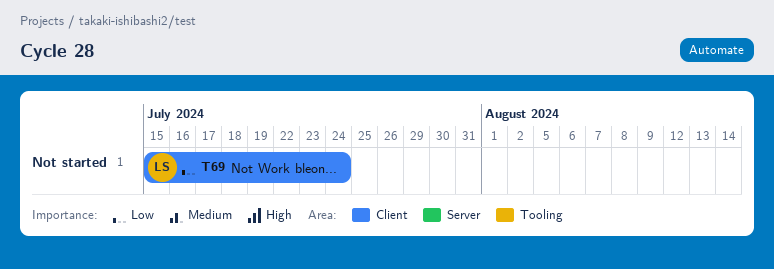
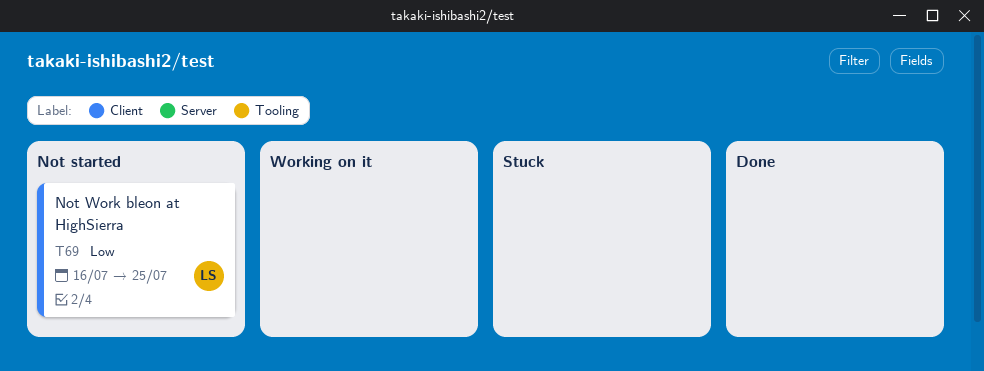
T69, start: Jul 15 -> Jul 16
T69, due: Jul 24 -> Jul 25

